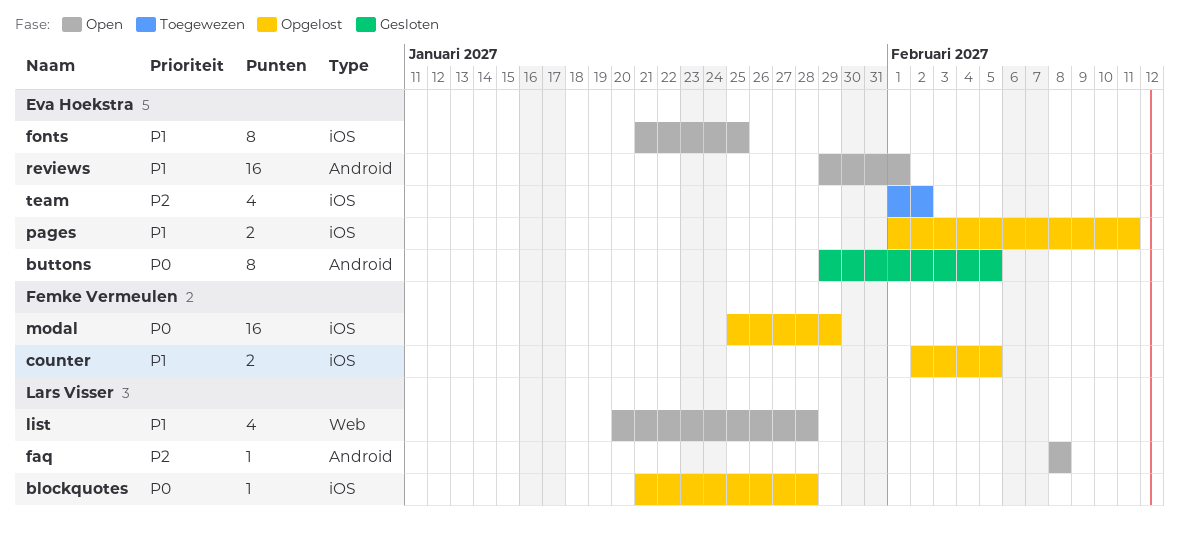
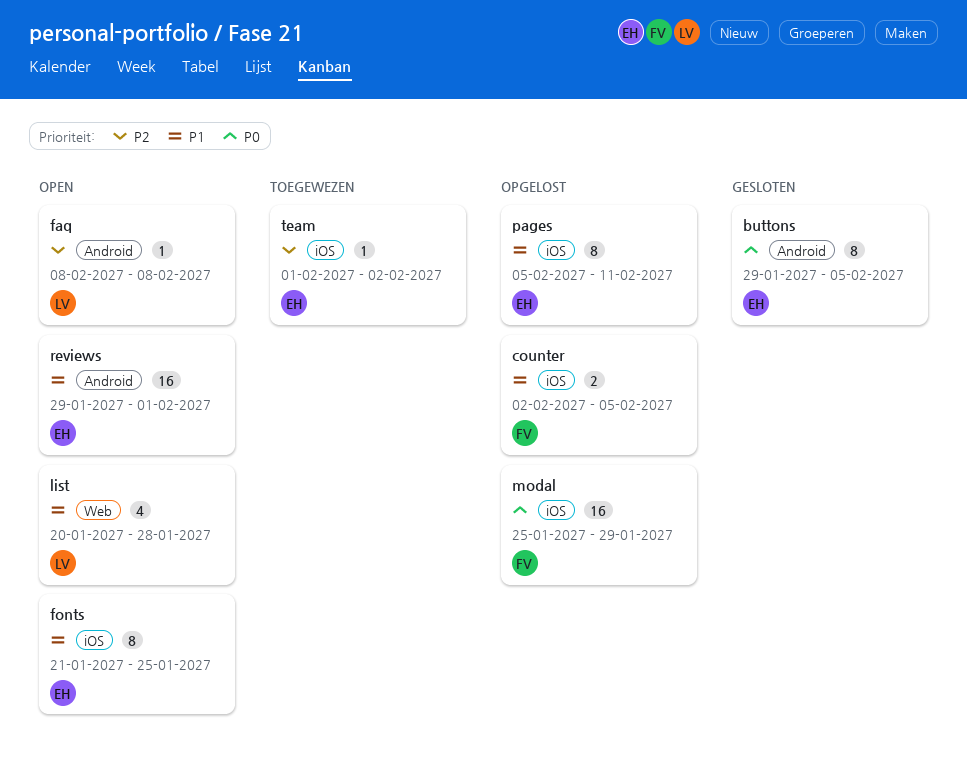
blockquotes: present -> none
pages, estimate: 2 -> 8
pages, start: Feb 1 -> Feb 5
team, estimate: 4 -> 1

